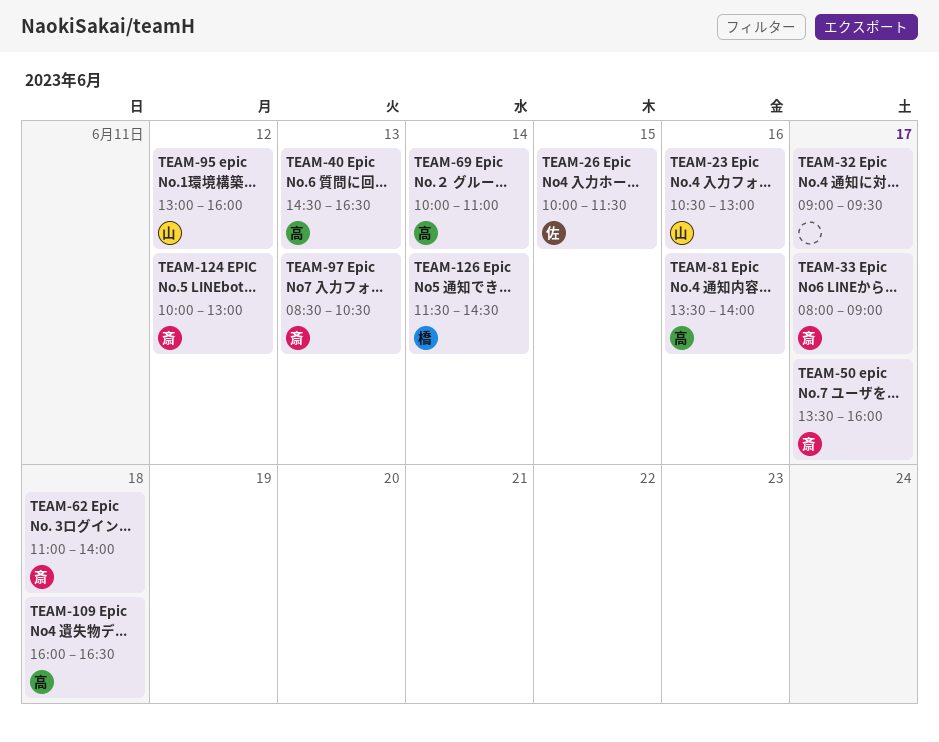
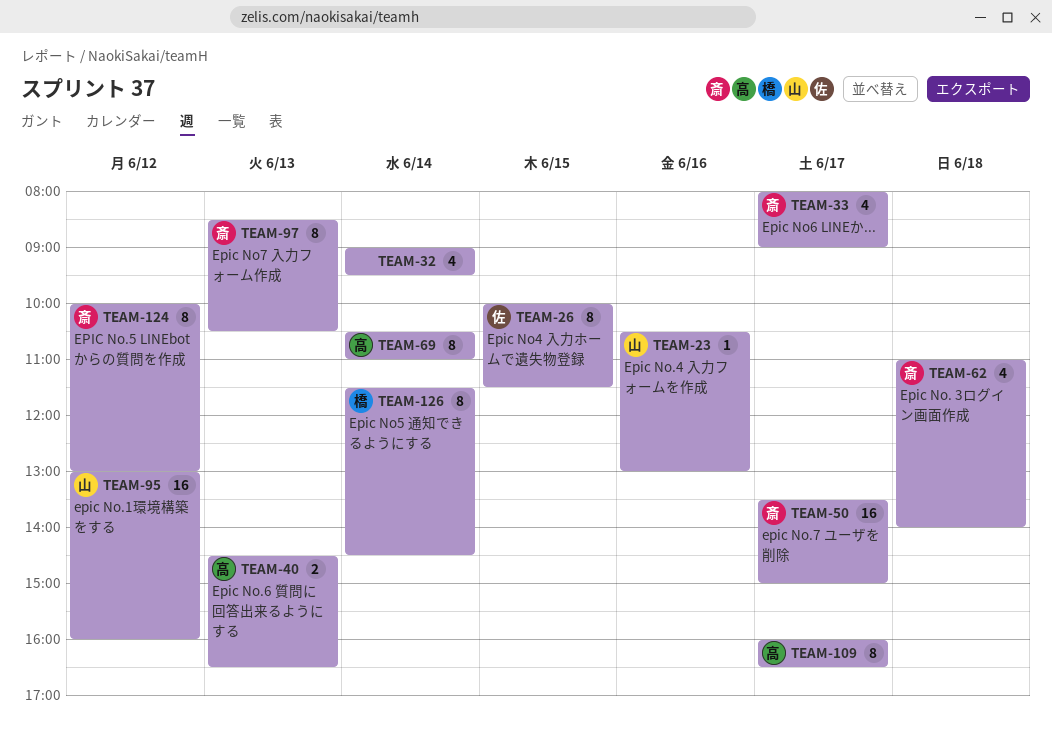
TEAM-32, day: Jun 17 -> Jun 14
TEAM-50, ends: 16:00 -> 15:00
TEAM-69, begins: 10:00 -> 10:30
TEAM-81: present -> none
TEAM-109, day: Jun 18 -> Jun 17

